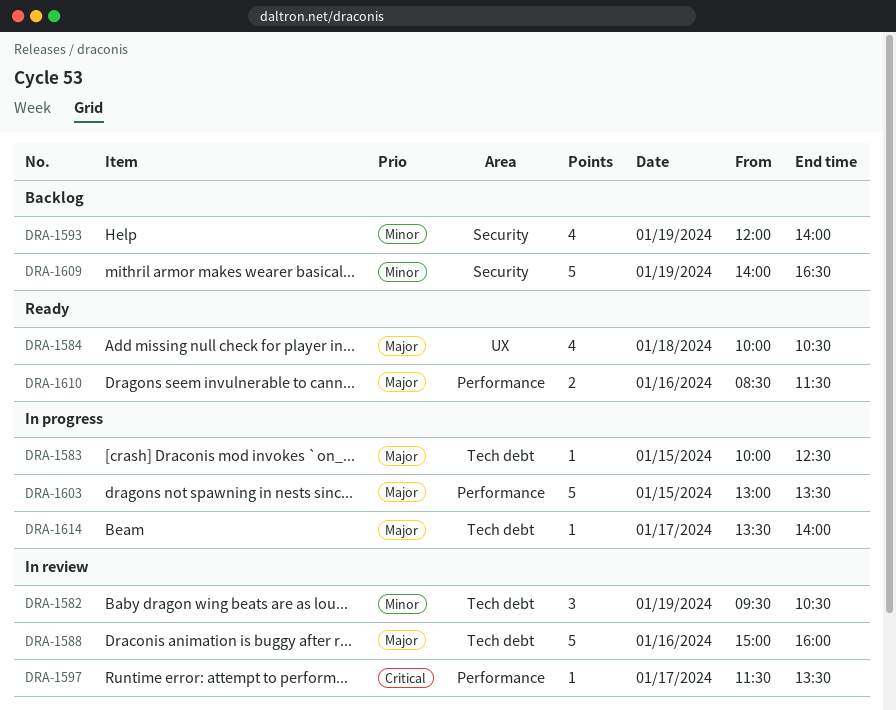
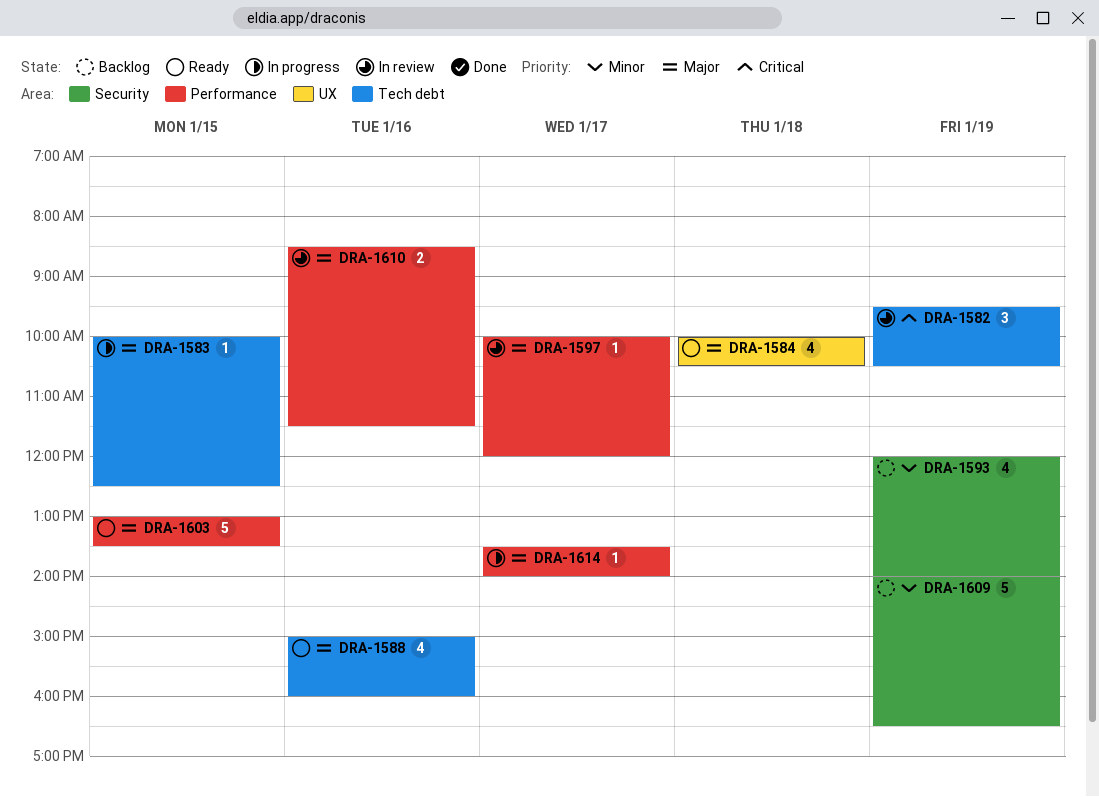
DRA-1582, priority: Minor -> Critical
DRA-1588, status: In review -> Ready
DRA-1588, estimate: 5 -> 4
DRA-1597, priority: Critical -> Major
DRA-1597, begins: 11:30 -> 10:00
DRA-1597, ends: 13:30 -> 12:00
DRA-1603, status: In progress -> Ready
DRA-1610, status: Ready -> In review
DRA-1614, label: Tech debt -> Performance

